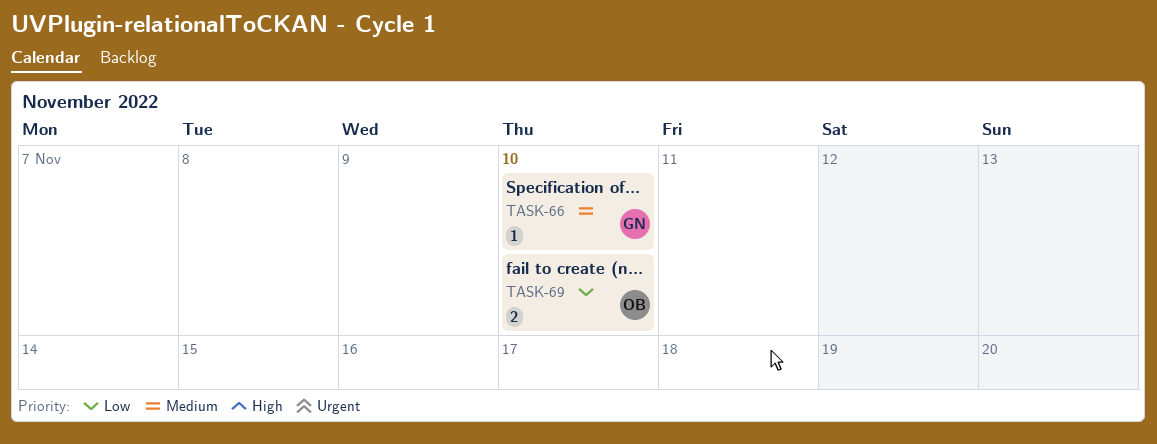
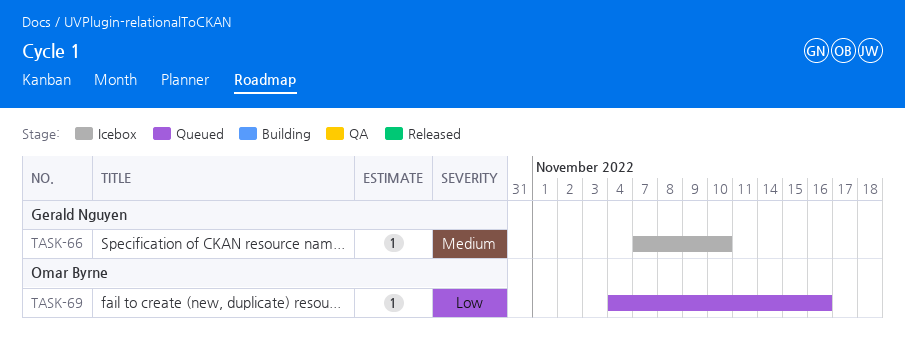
TASK-69, estimate: 2 -> 1
TASK-69, due: Nov 10 -> Nov 16

